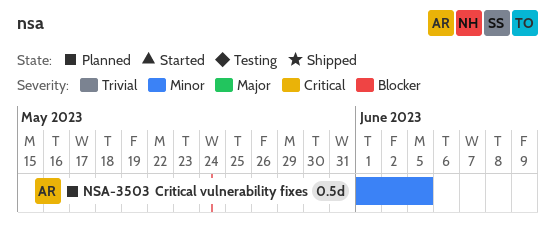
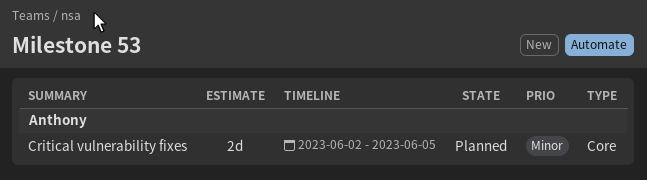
Critical vulnerability fixes, estimate: 0.5d -> 2d
Critical vulnerability fixes, start: Jun 1 -> Jun 2

